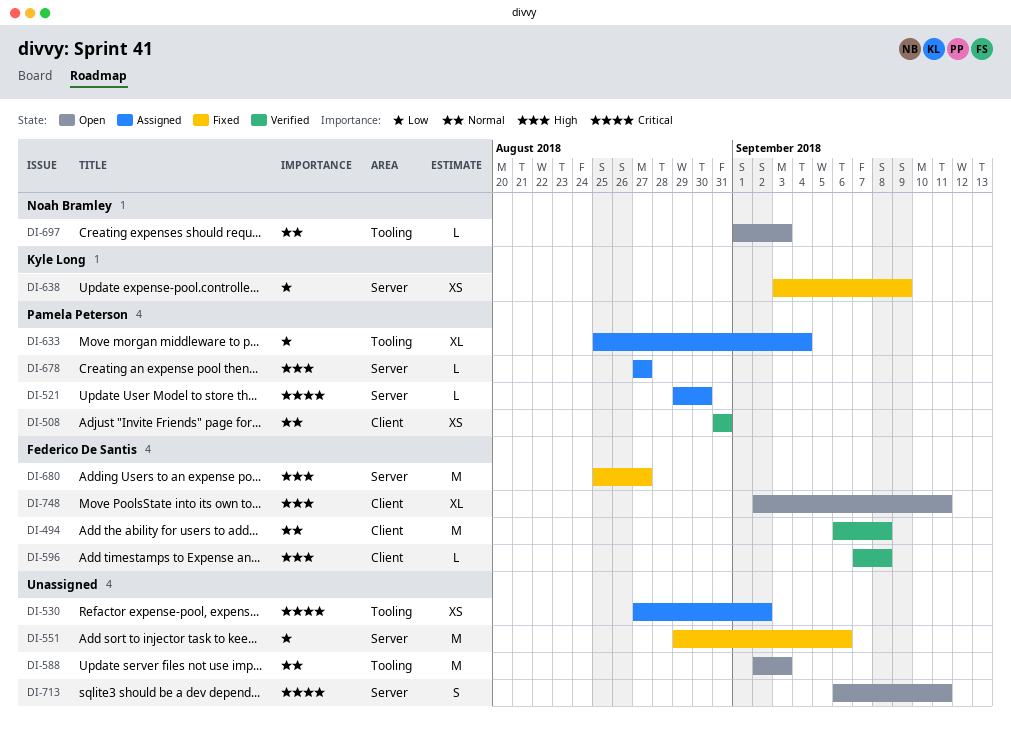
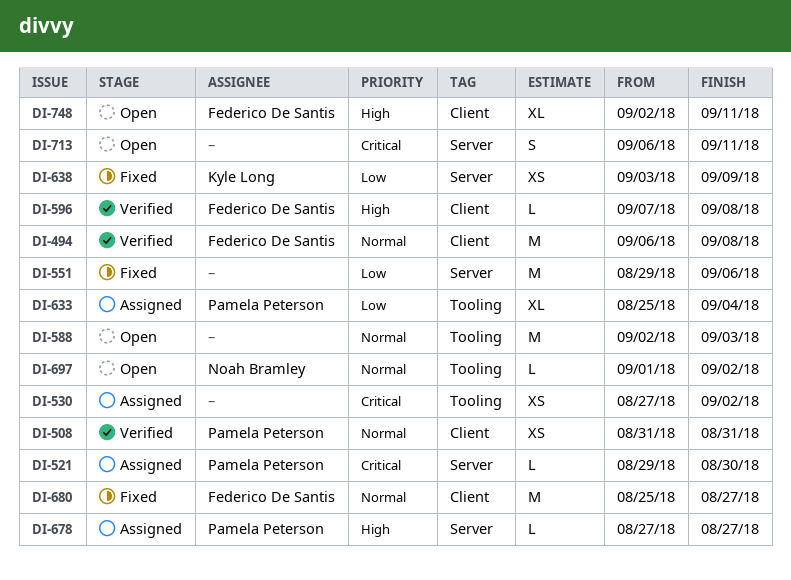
DI-680, priority: High -> Normal
DI-680, label: Server -> Client
DI-697, due: Sep 3 -> Sep 2

